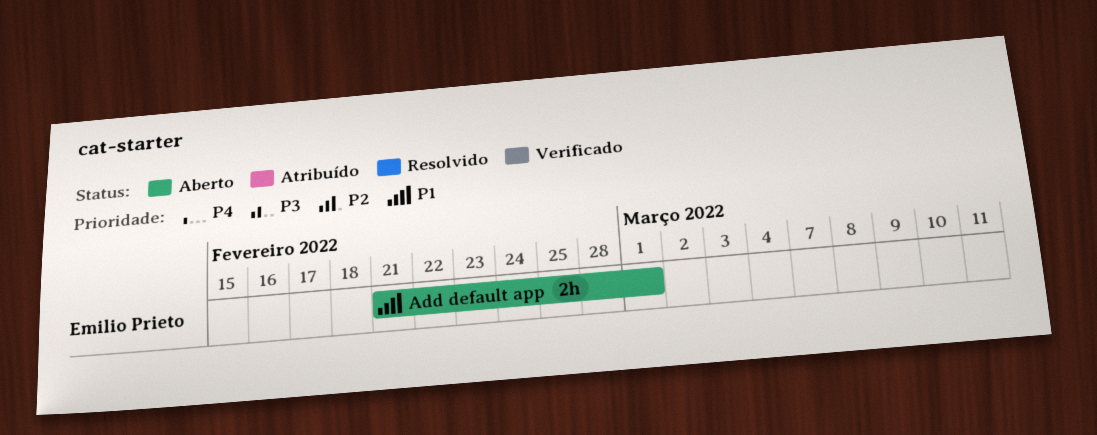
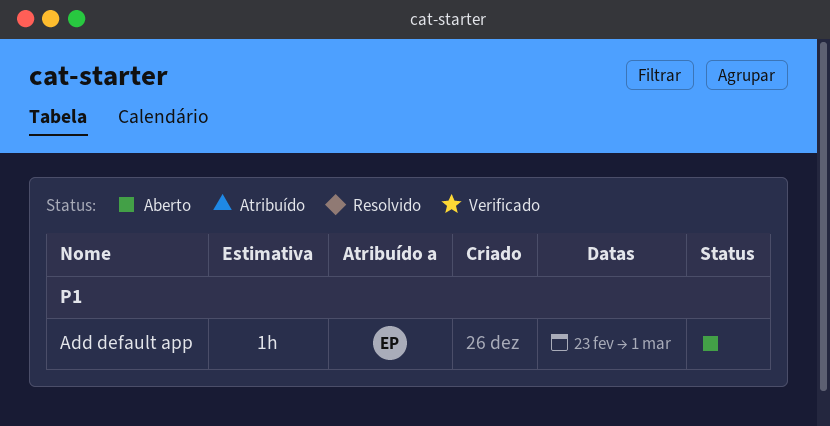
Add default app, estimate: 2h -> 1h
Add default app, start: Feb 21 -> Feb 23

